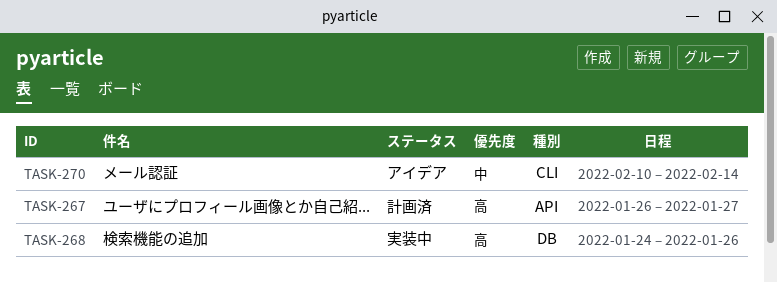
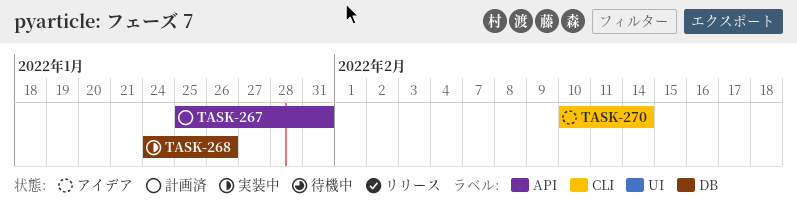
TASK-267, start: Jan 26 -> Jan 25
TASK-267, due: Jan 27 -> Jan 31

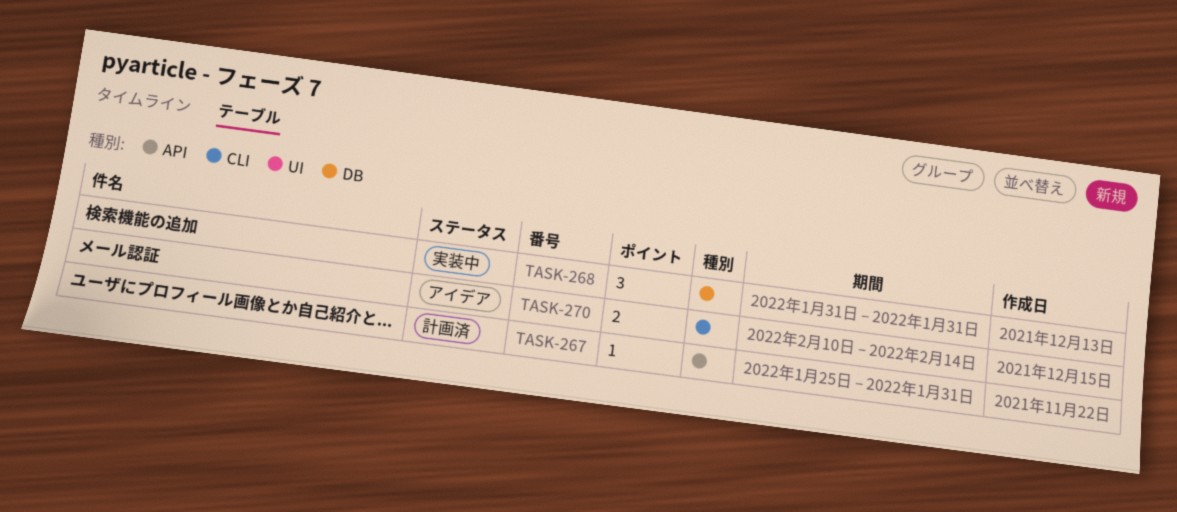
TASK-268, start: Jan 24 -> Jan 31
TASK-268, due: Jan 26 -> Jan 31

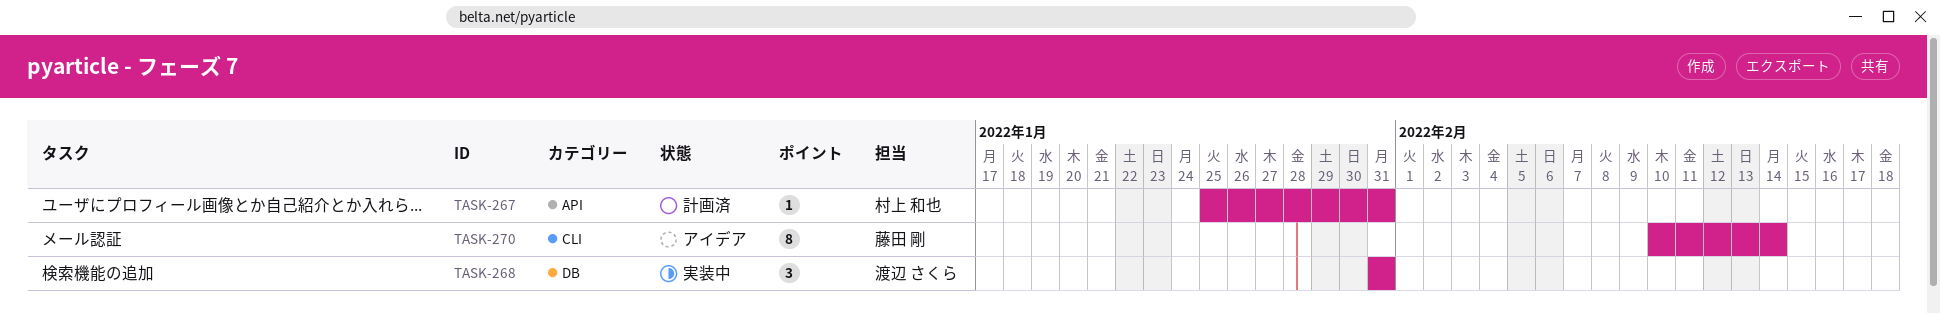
TASK-270, estimate: 2 -> 8

